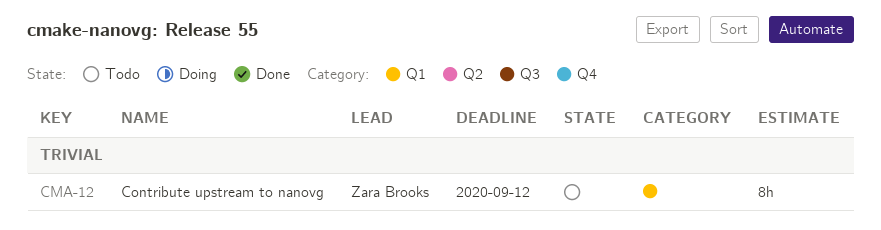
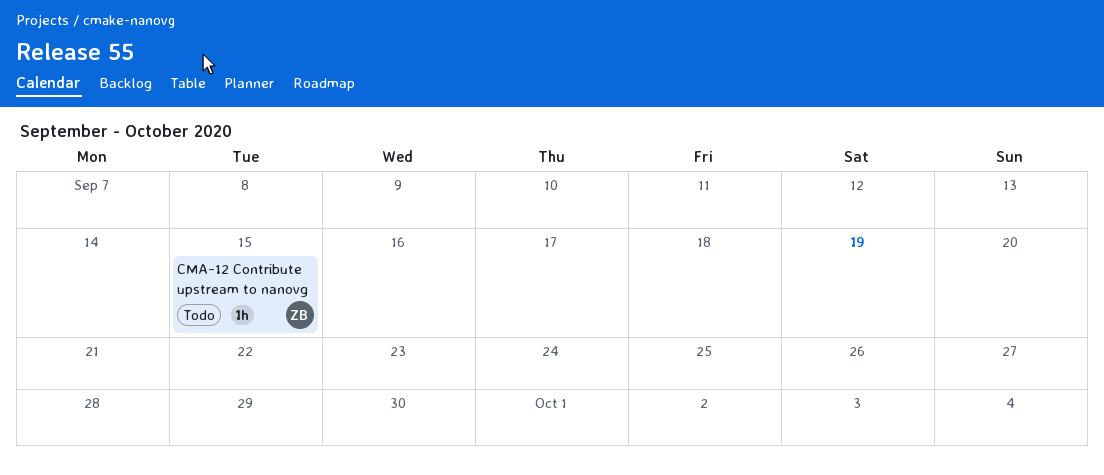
CMA-12, estimate: 8h -> 1h
CMA-12, due: Sep 12 -> Sep 15

